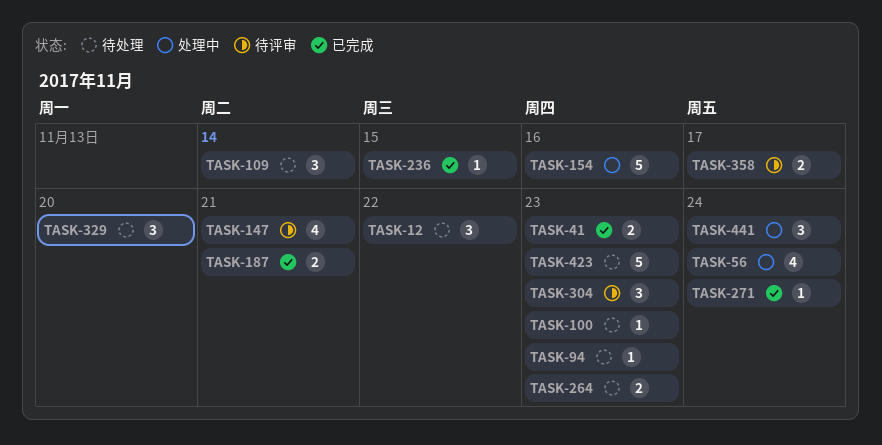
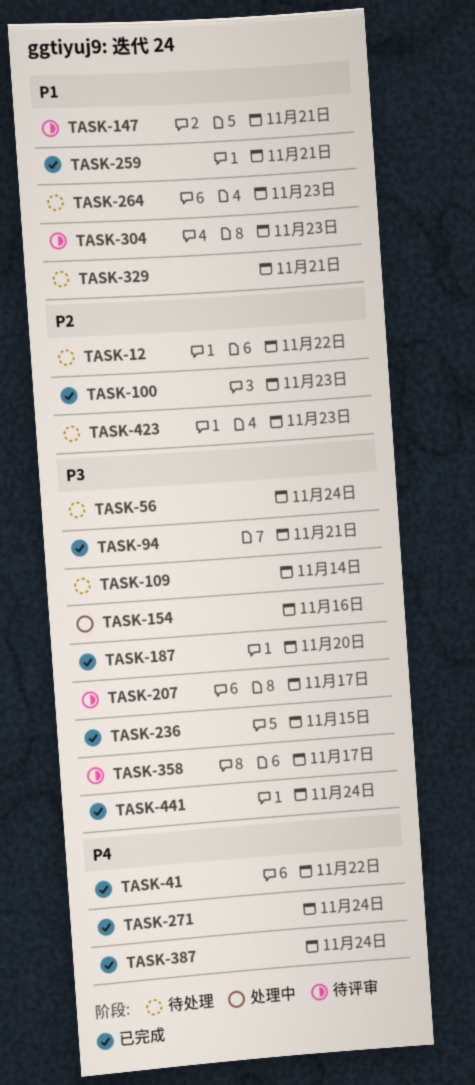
TASK-41, due: Nov 23 -> Nov 22
TASK-56, status: 处理中 -> 待处理
TASK-94, status: 待处理 -> 已完成
TASK-94, due: Nov 23 -> Nov 21
TASK-100, status: 待处理 -> 已完成
TASK-187, due: Nov 21 -> Nov 20
TASK-207: none -> present
TASK-259: none -> present
TASK-329, due: Nov 20 -> Nov 21
TASK-387: none -> present
TASK-441, status: 处理中 -> 已完成

